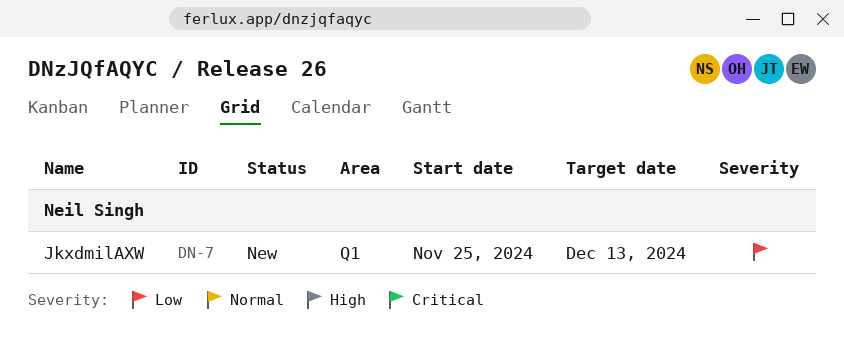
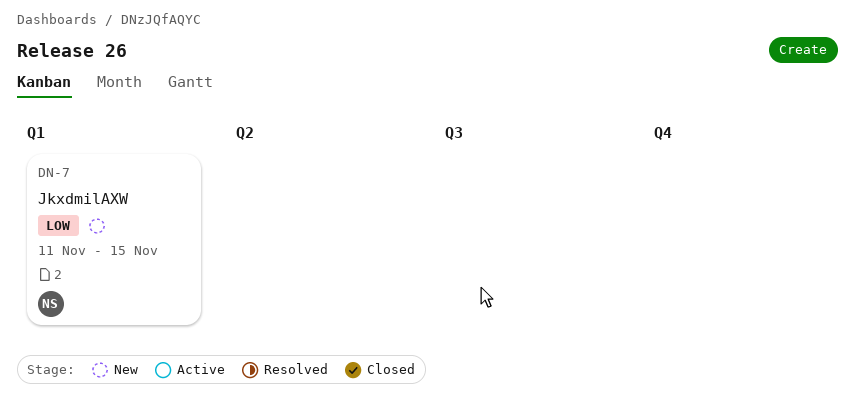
DN-7, start: Nov 25 -> Nov 11
DN-7, due: Dec 13 -> Nov 15

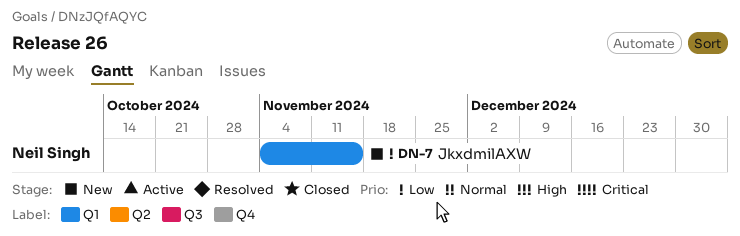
DN-7, start: Nov 11 -> Nov 4

